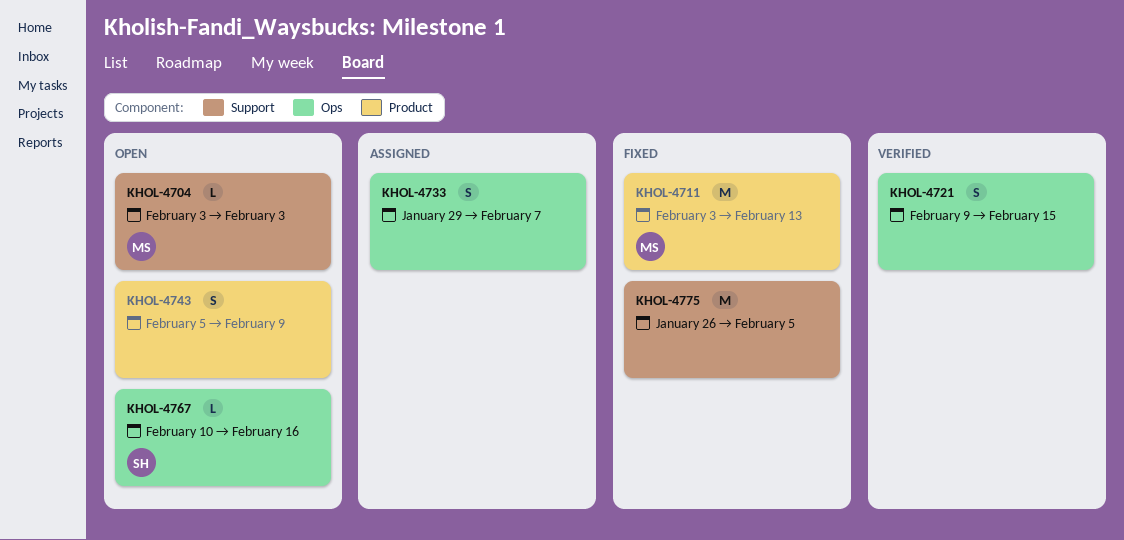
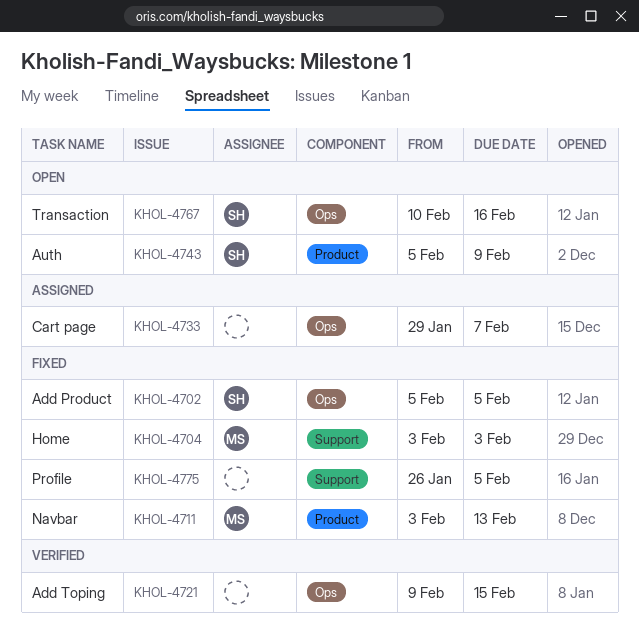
KHOL-4702: none -> present
KHOL-4704, status: Open -> Fixed
KHOL-4743, owner: none -> SH

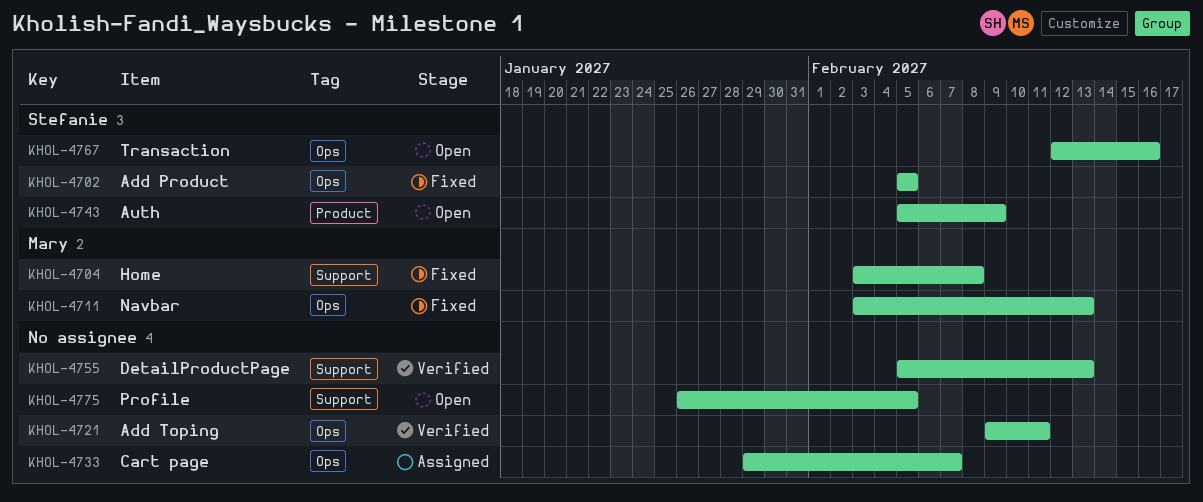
KHOL-4704, due: Feb 3 -> Feb 8
KHOL-4711, label: Product -> Ops
KHOL-4721, due: Feb 15 -> Feb 11
KHOL-4755: none -> present
KHOL-4767, start: Feb 10 -> Feb 12
KHOL-4775, status: Fixed -> Open

